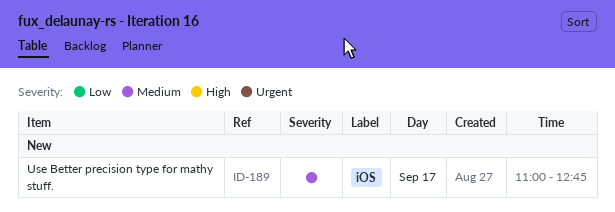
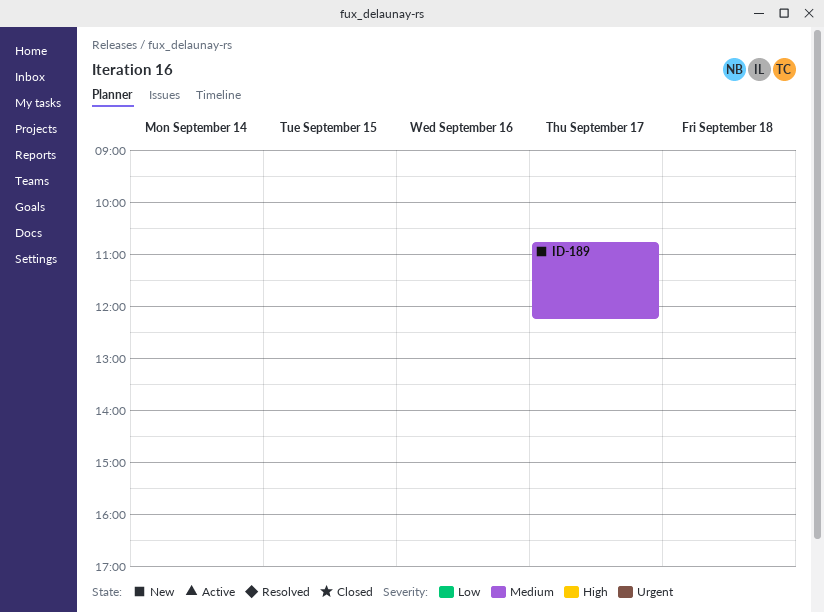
ID-189, begins: 11:00 -> 10:45
ID-189, ends: 12:45 -> 12:15

